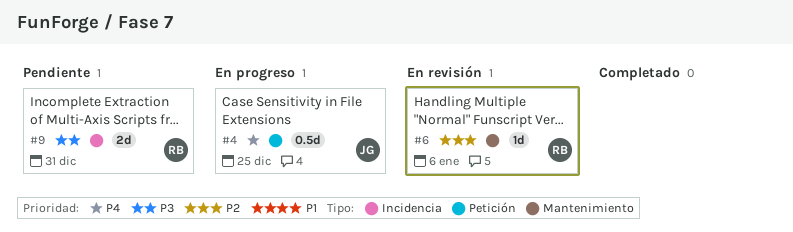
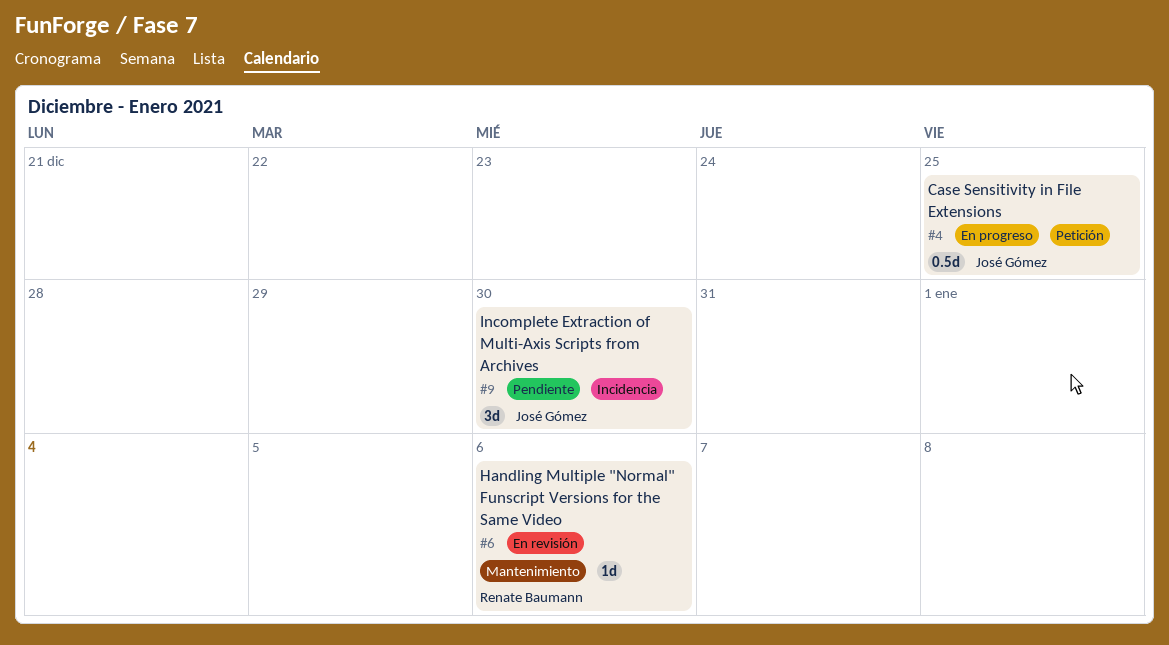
#9, owner: Renate Baumann -> José Gómez
#9, estimate: 2d -> 3d
#9, due: Dec 31 -> Dec 30

